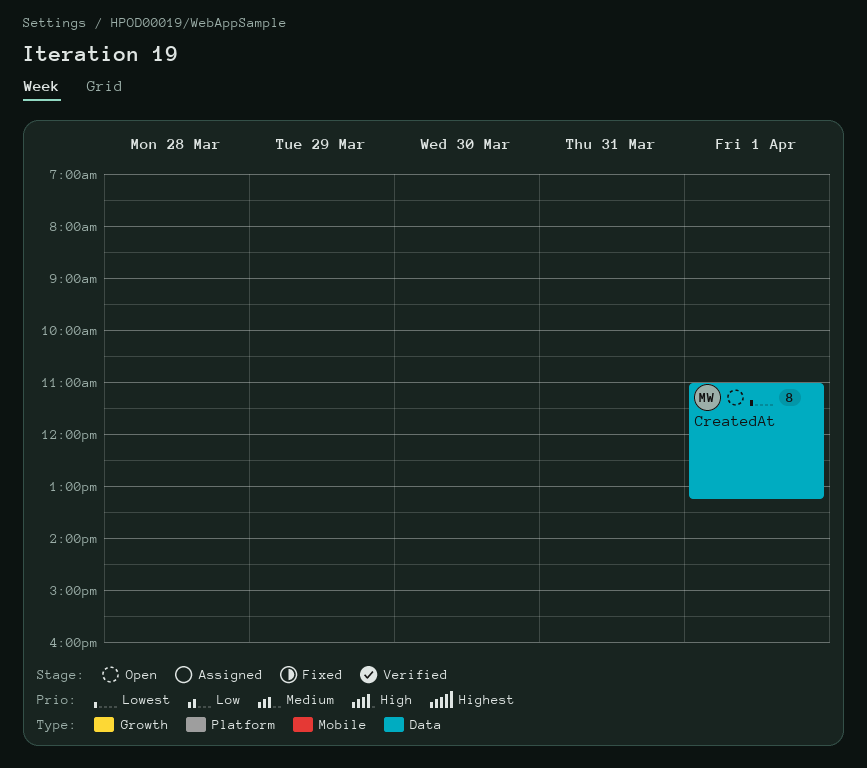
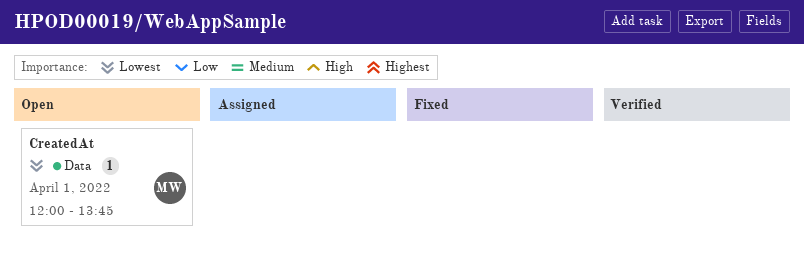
CreatedAt, estimate: 8 -> 1
CreatedAt, begins: 11:00 -> 12:00
CreatedAt, ends: 13:15 -> 13:45

